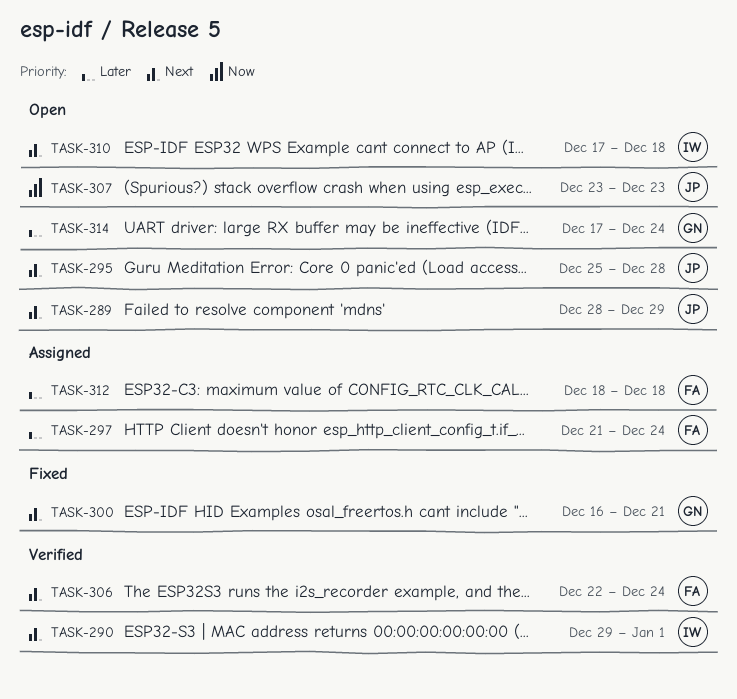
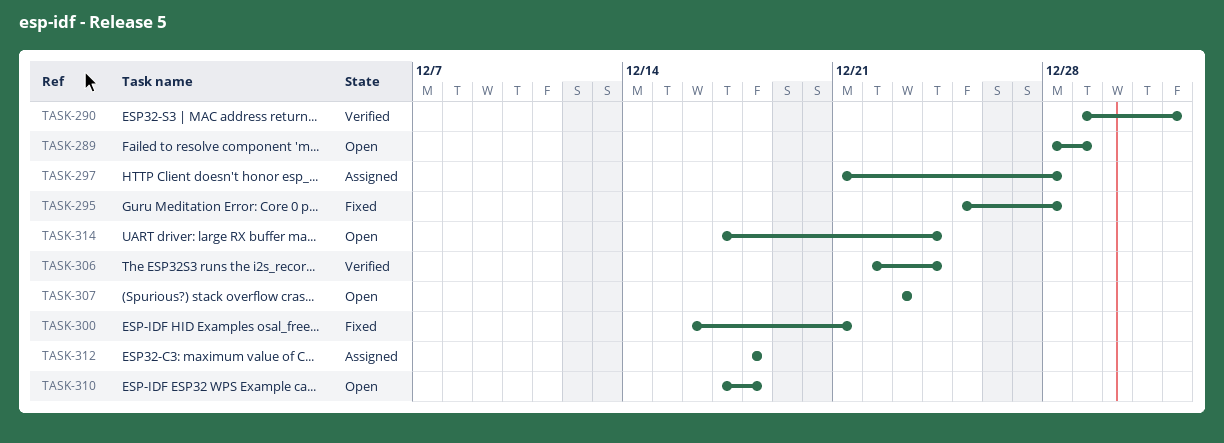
TASK-295, status: Open -> Fixed
TASK-297, due: Dec 24 -> Dec 28

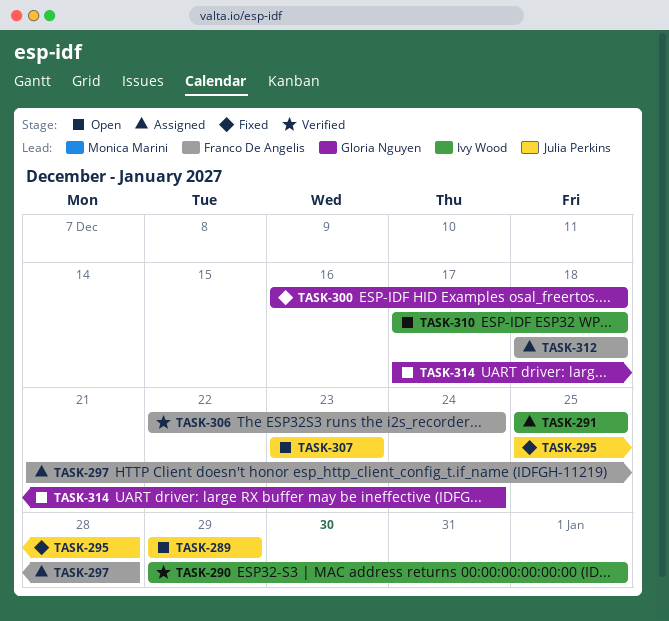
TASK-289, start: Dec 28 -> Dec 29
TASK-291: none -> present
TASK-300, due: Dec 21 -> Dec 18

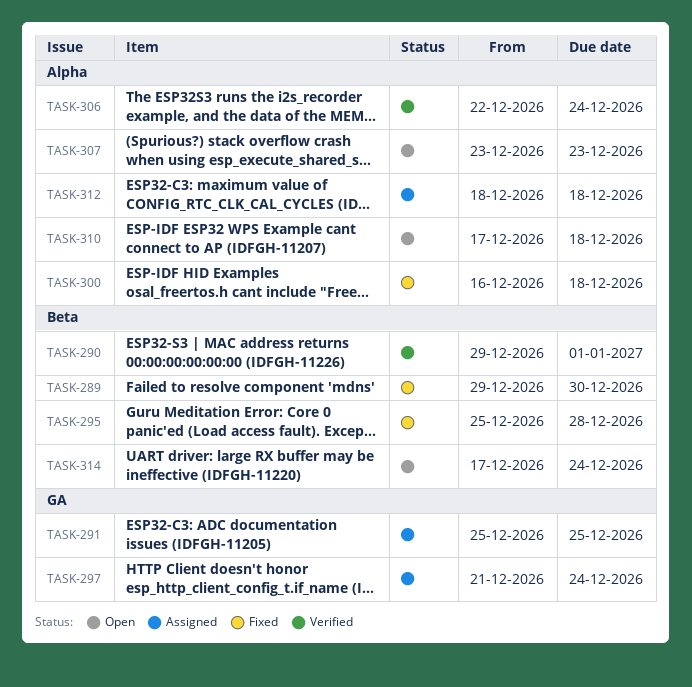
TASK-289, status: Open -> Fixed
TASK-289, due: Dec 29 -> Dec 30
TASK-297, due: Dec 28 -> Dec 24

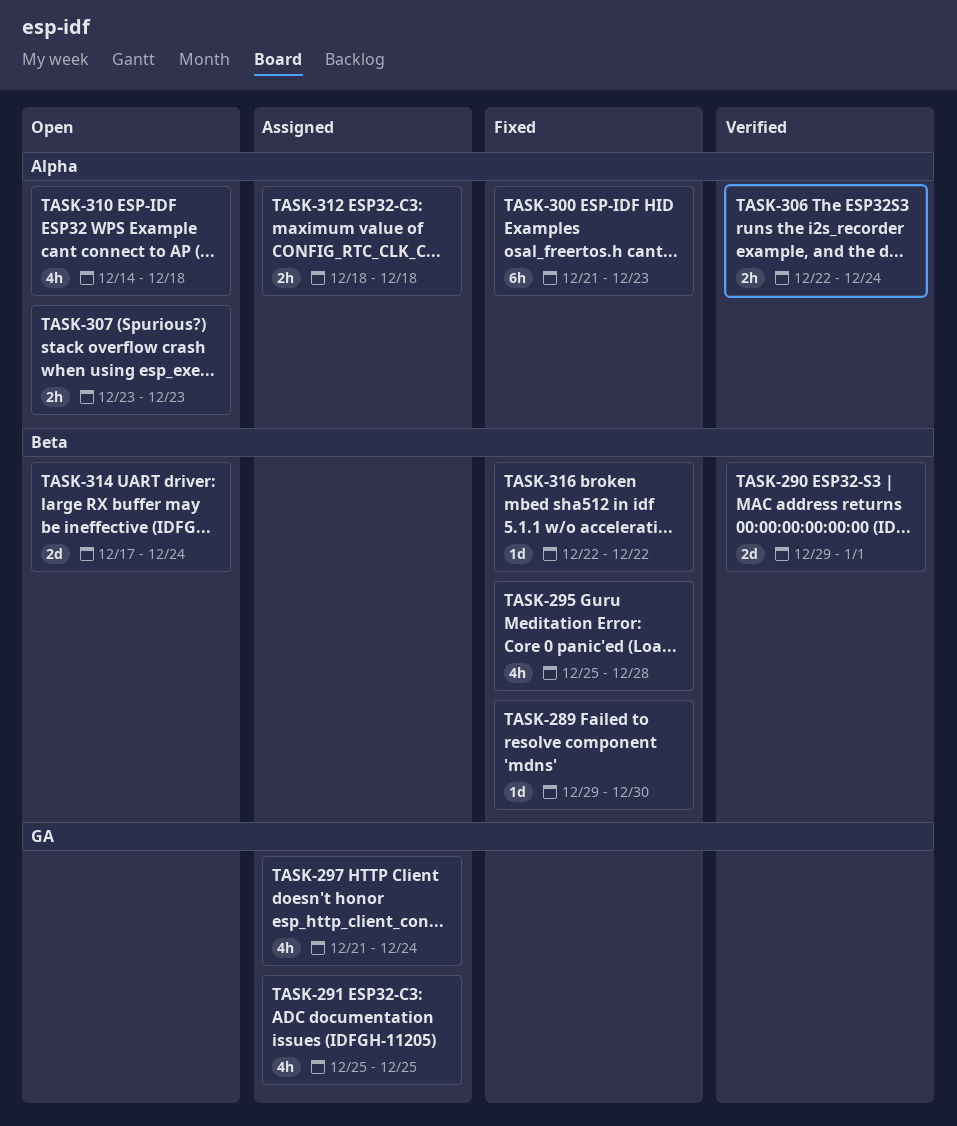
TASK-300, start: Dec 16 -> Dec 21
TASK-300, due: Dec 18 -> Dec 23
TASK-310, start: Dec 17 -> Dec 14
TASK-316: none -> present

